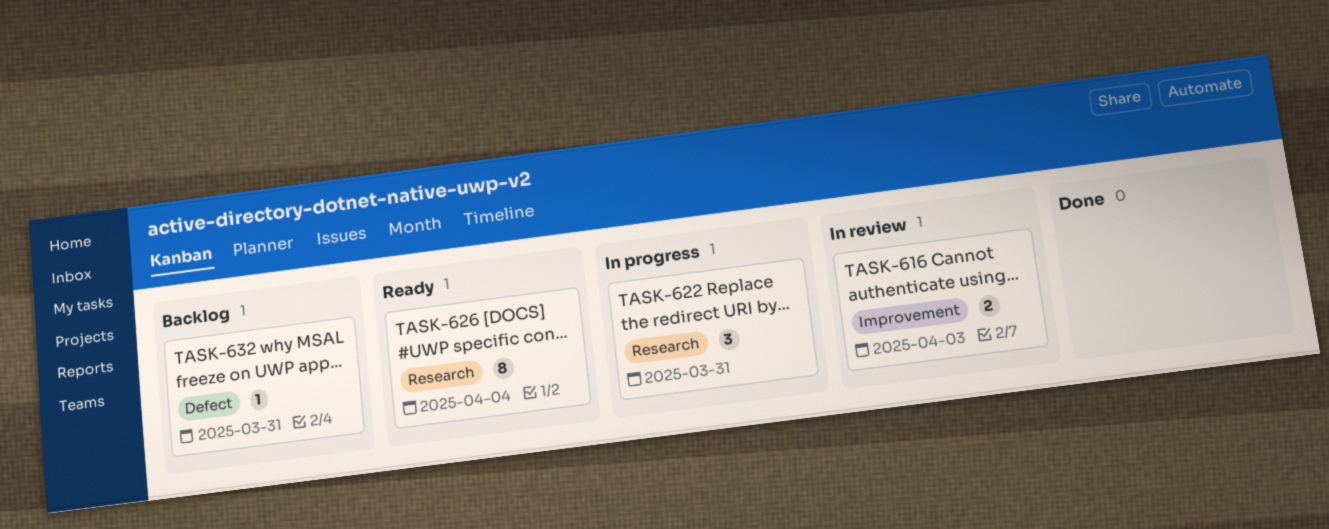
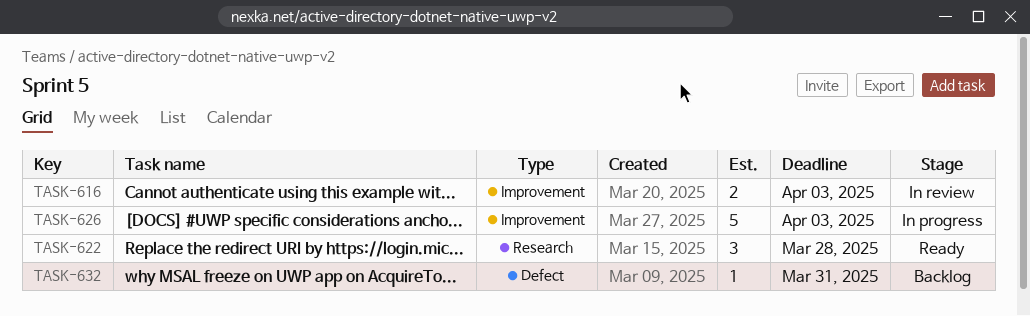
TASK-622, status: In progress -> Ready
TASK-622, due: Mar 31 -> Mar 28
TASK-626, status: Ready -> In progress
TASK-626, label: Research -> Improvement
TASK-626, estimate: 8 -> 5
TASK-626, due: Apr 4 -> Apr 3

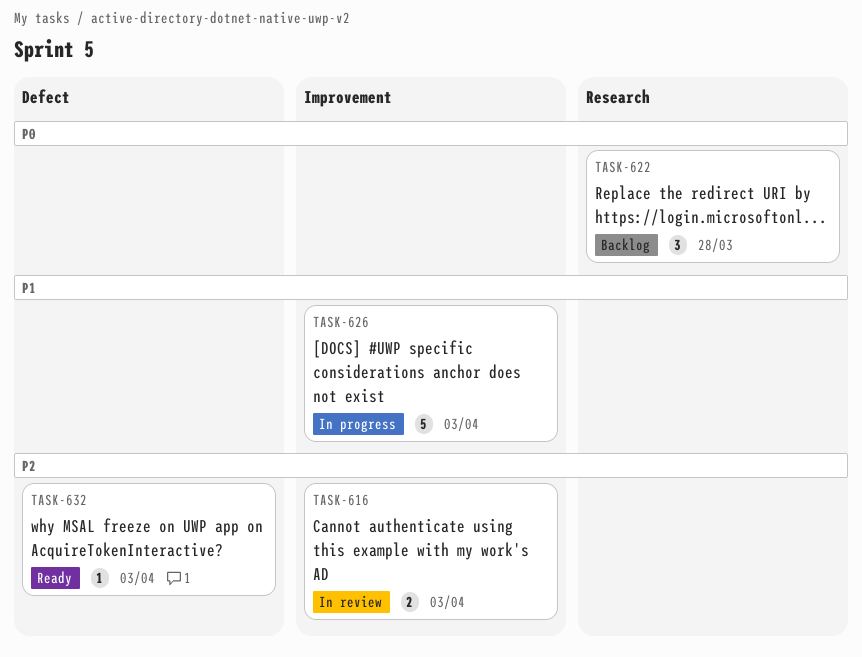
TASK-622, status: Ready -> Backlog
TASK-632, status: Backlog -> Ready
TASK-632, due: Mar 31 -> Apr 3

